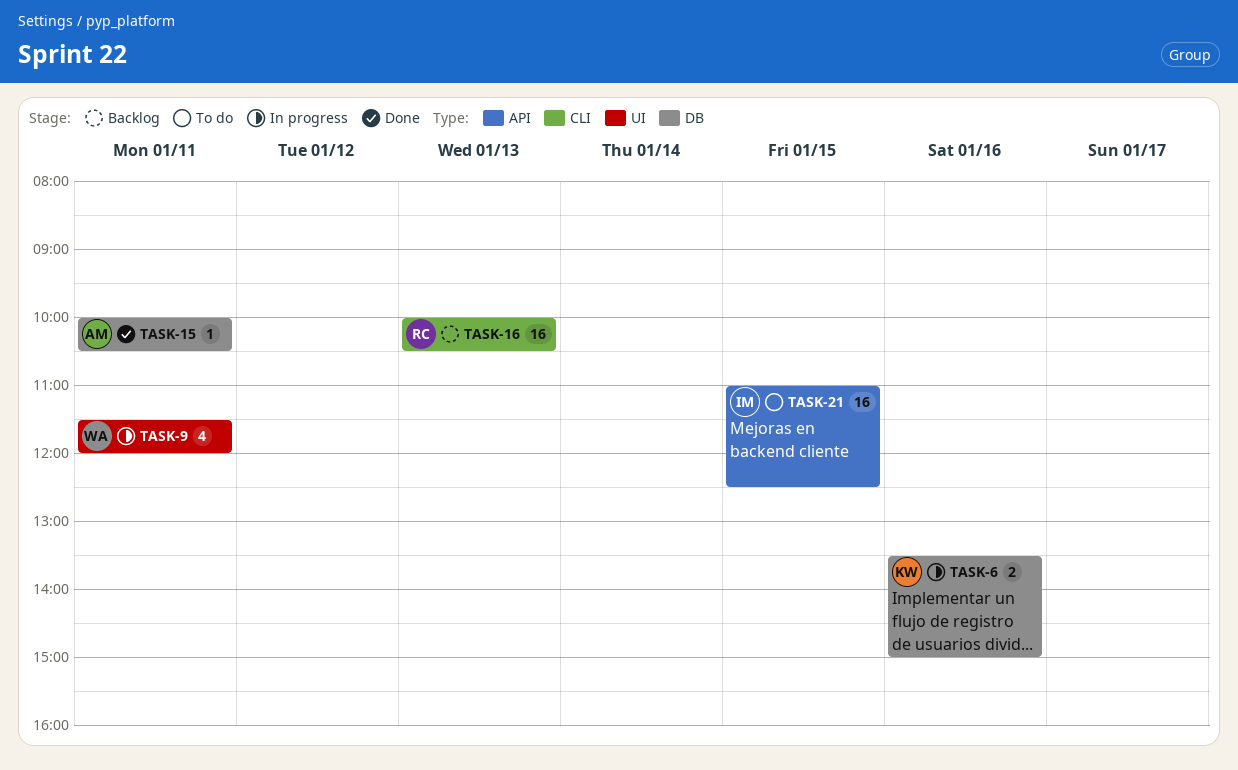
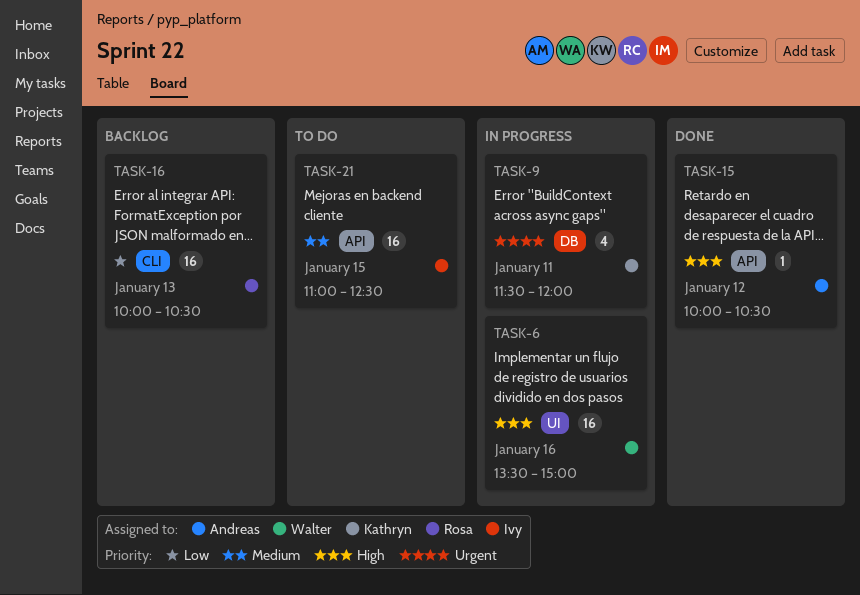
TASK-6, owner: Kathryn -> Walter
TASK-6, label: DB -> UI
TASK-6, estimate: 2 -> 16
TASK-9, owner: Walter -> Kathryn
TASK-9, label: UI -> DB
TASK-15, label: DB -> API
TASK-15, day: Jan 11 -> Jan 12

